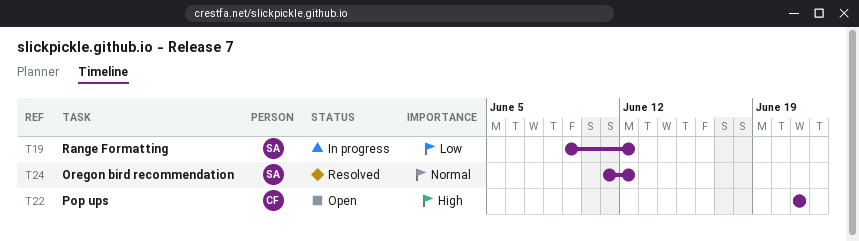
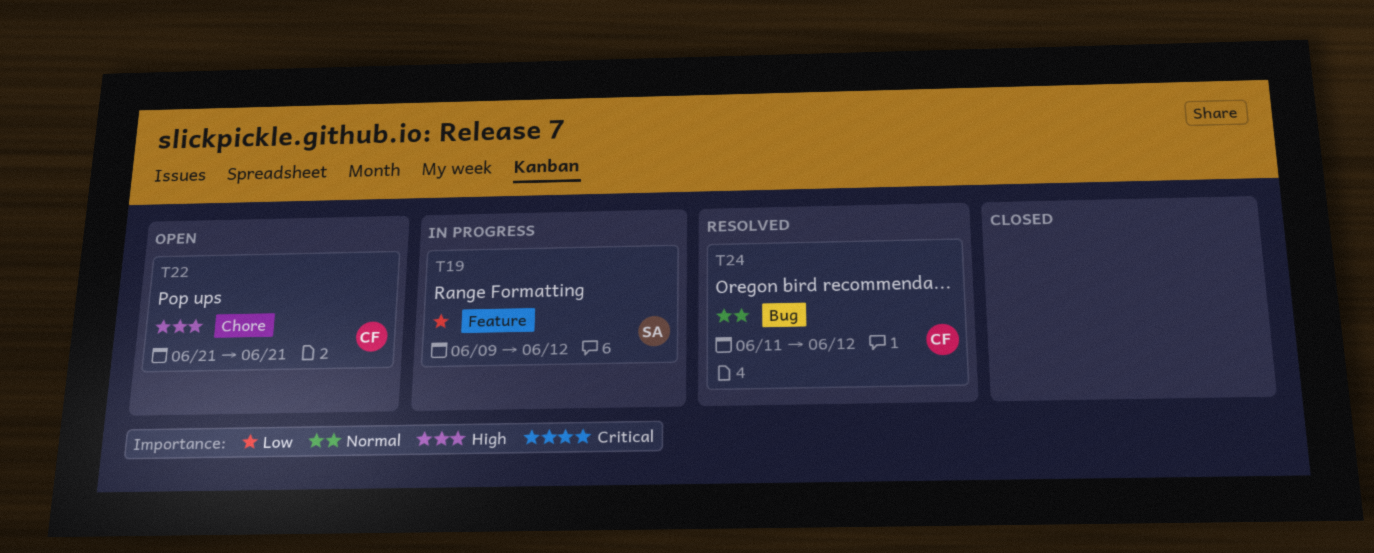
T24, owner: SA -> CF

